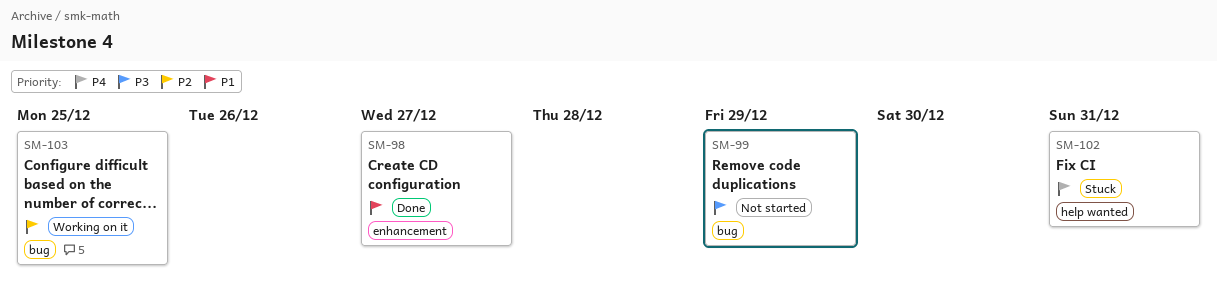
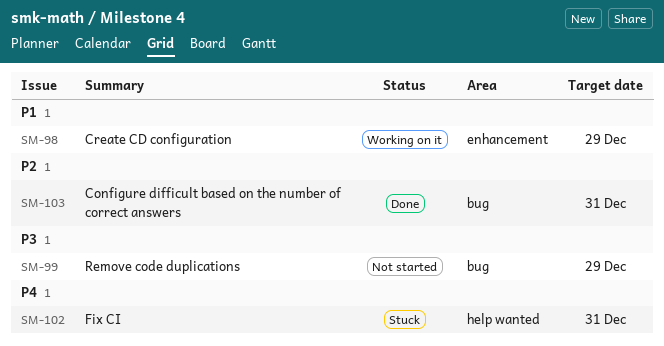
SM-98, status: Done -> Working on it
SM-98, due: Dec 27 -> Dec 29
SM-103, status: Working on it -> Done
SM-103, due: Dec 25 -> Dec 31

